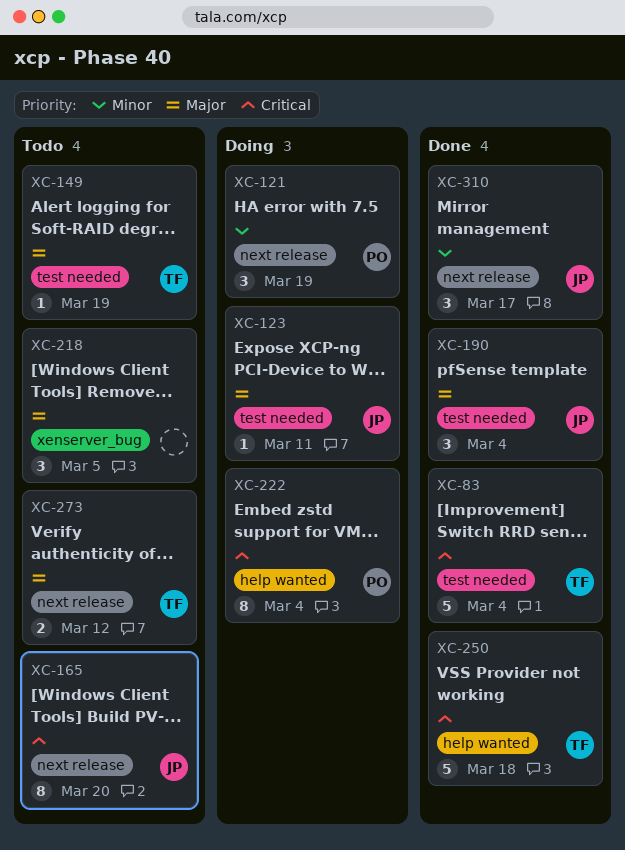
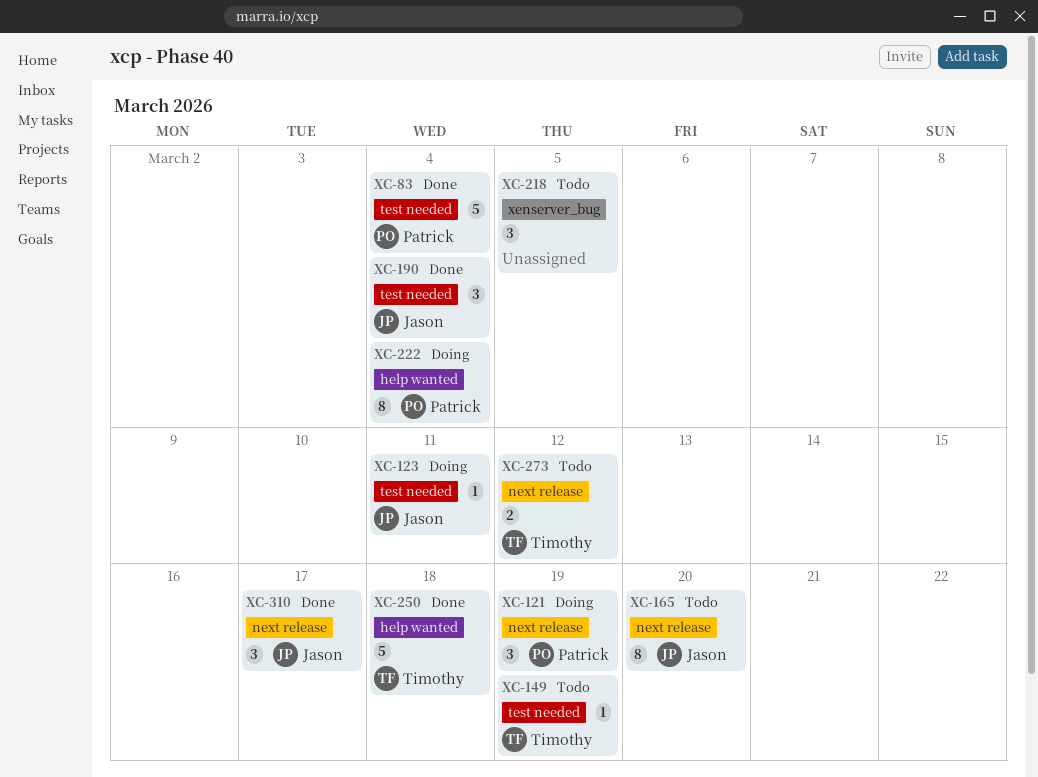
XC-83, owner: Timothy -> Patrick

